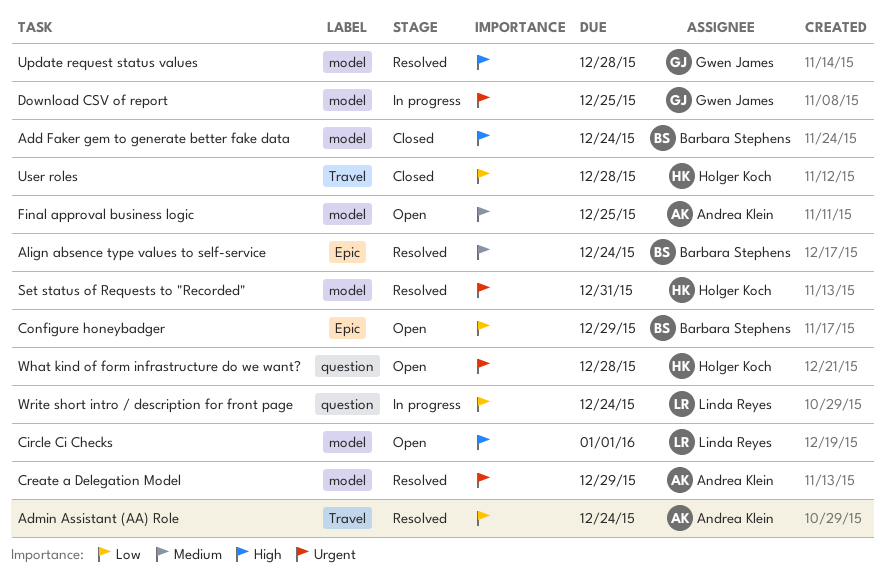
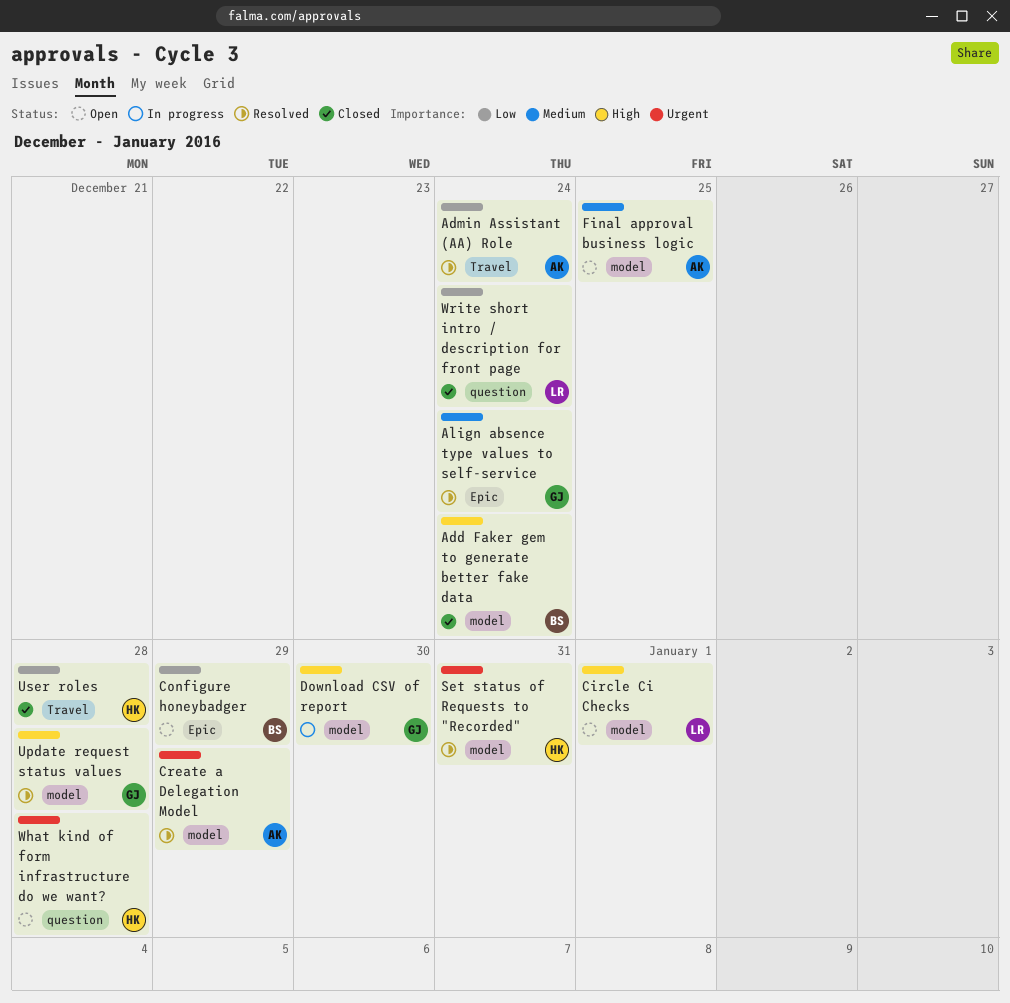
Align absence type values to self-service, owner: Barbara Stephens -> Gwen James
Download CSV of report, priority: Urgent -> High
Download CSV of report, due: Dec 25 -> Dec 30
Write short intro / description for front page, status: In progress -> Closed

